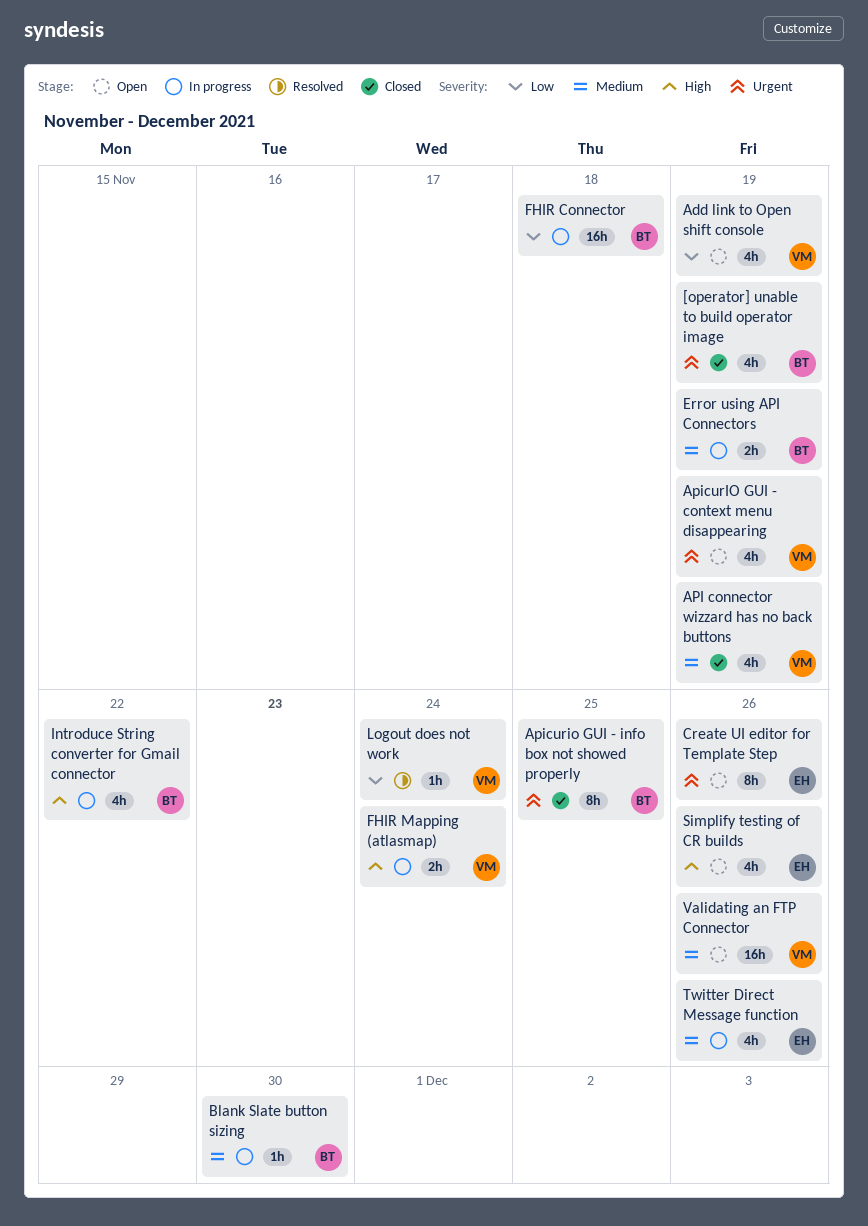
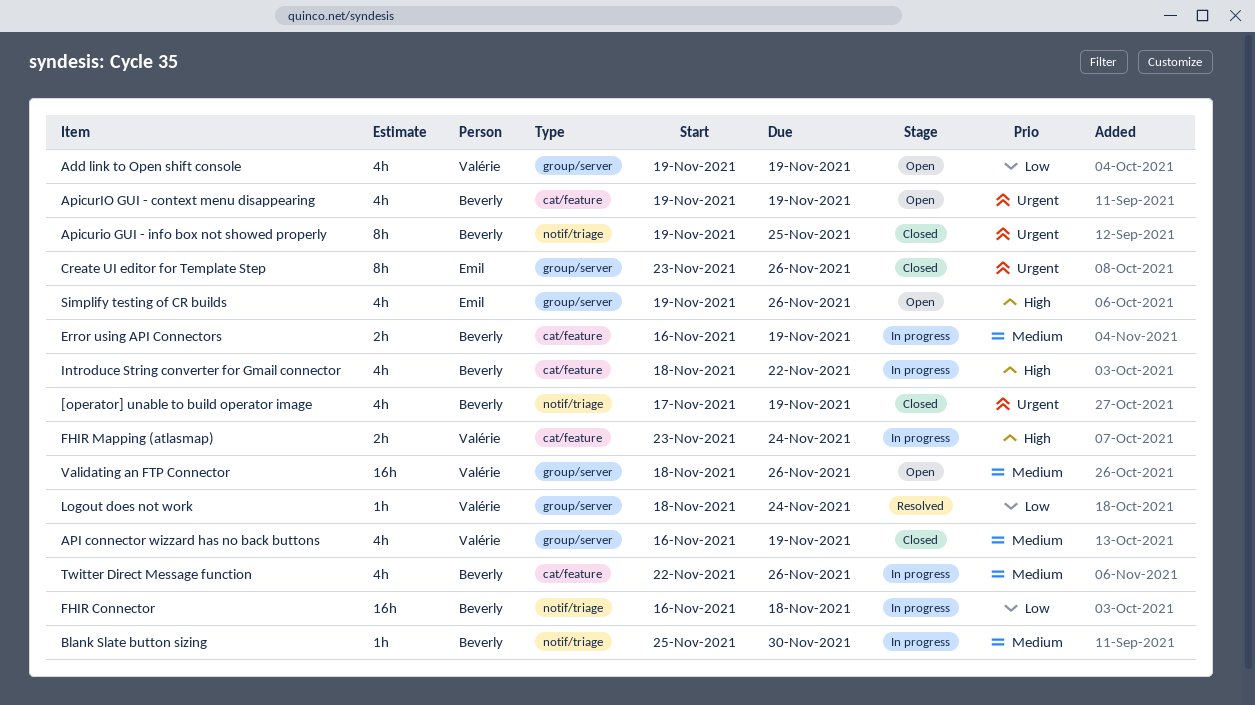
ApicurIO GUI - context menu disappearing, owner: Valérie -> Beverly
Create UI editor for Template Step, status: Open -> Closed
Twitter Direct Message function, owner: Emil -> Beverly

